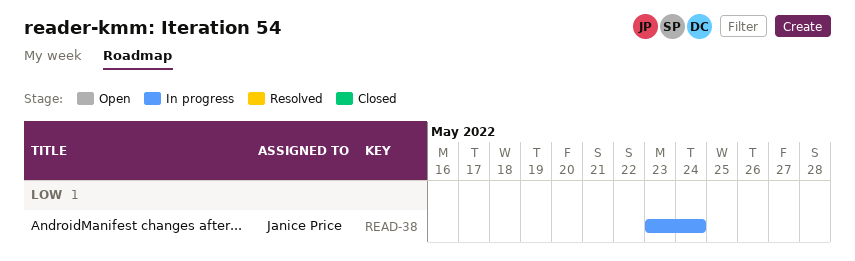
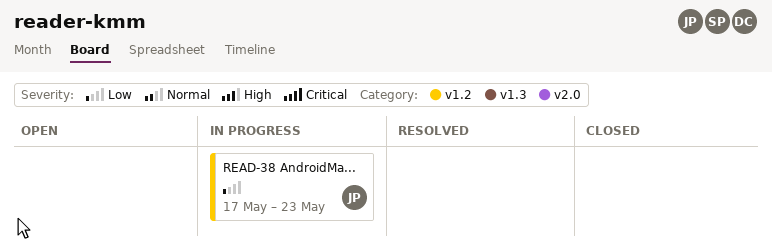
READ-38, start: May 23 -> May 17
READ-38, due: May 24 -> May 23

